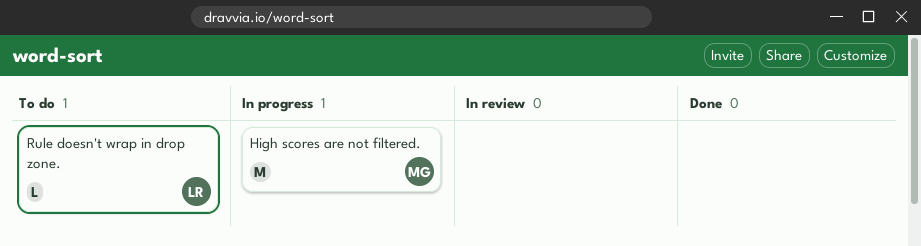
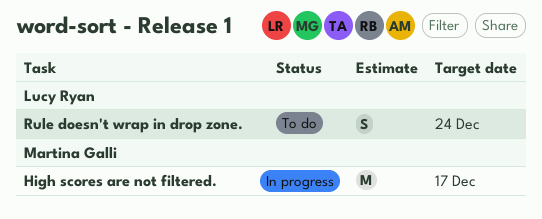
Rule doesn't wrap in drop zone., estimate: L -> S

